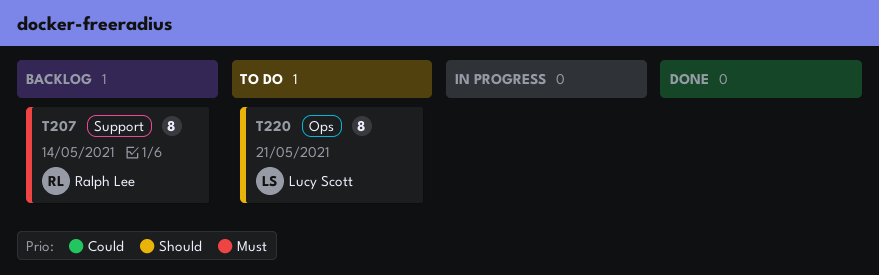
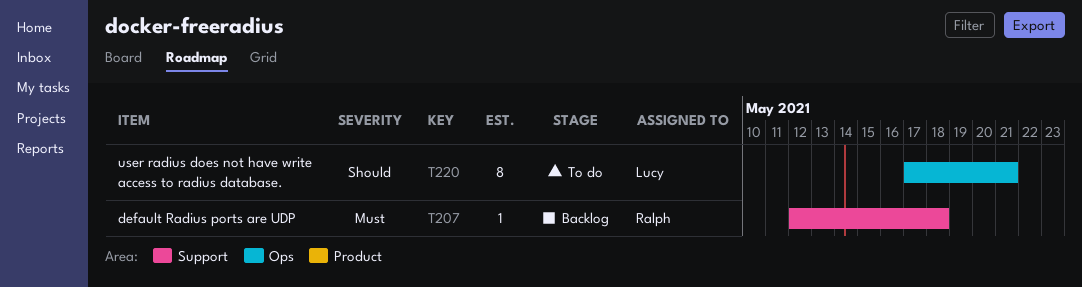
T207, estimate: 8 -> 1
T207, due: May 14 -> May 18

